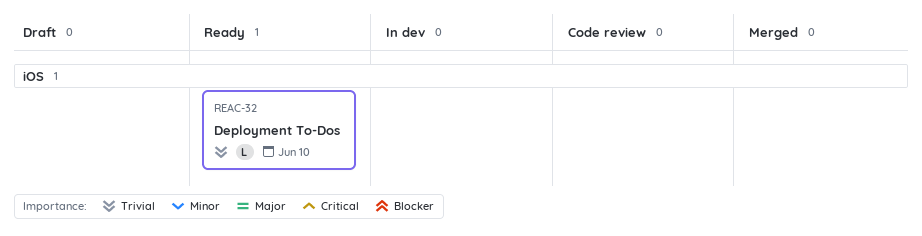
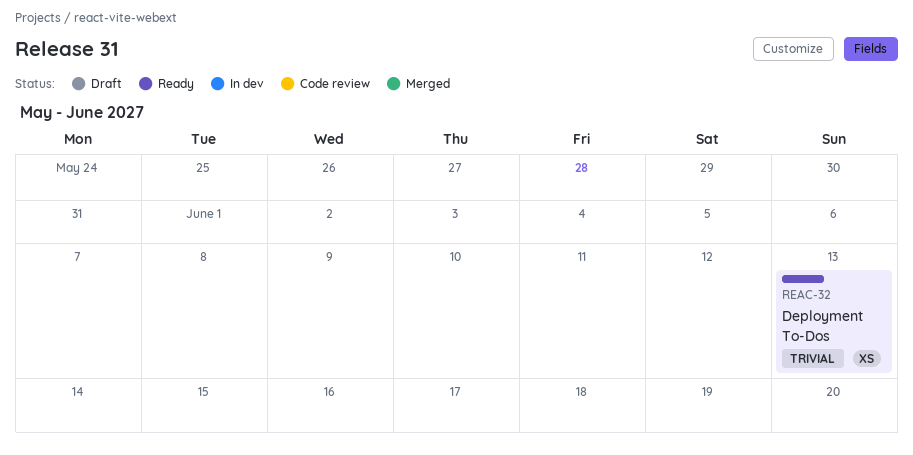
REAC-32, estimate: L -> XS
REAC-32, due: Jun 10 -> Jun 13

